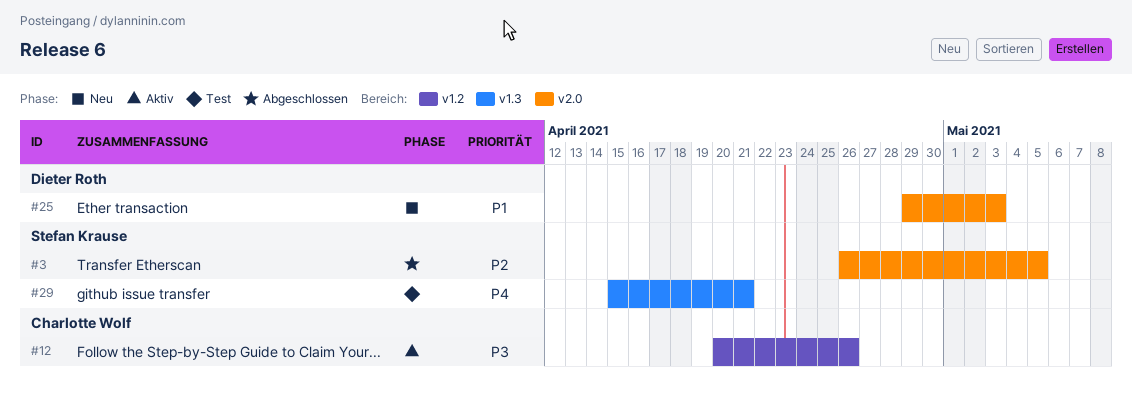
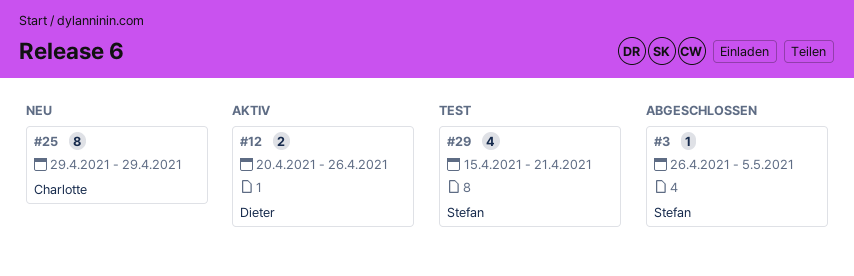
#12, owner: Charlotte Wolf -> Dieter Roth
#25, owner: Dieter Roth -> Charlotte Wolf
#25, due: May 3 -> Apr 29

